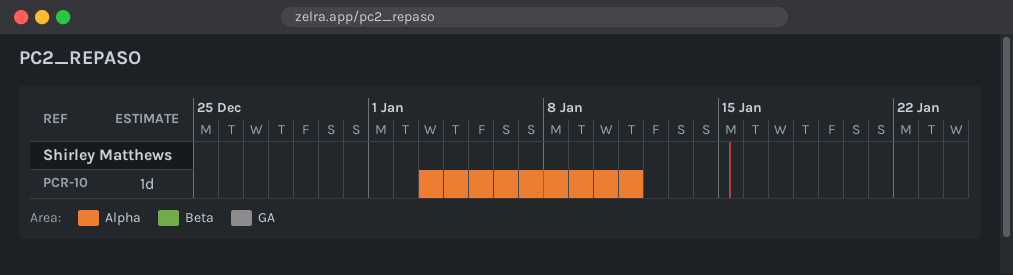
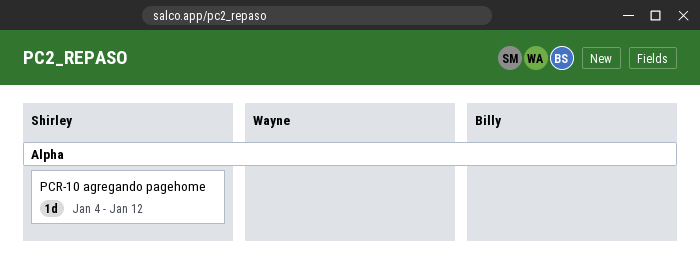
PCR-10, start: Jan 3 -> Jan 4
PCR-10, due: Jan 11 -> Jan 12

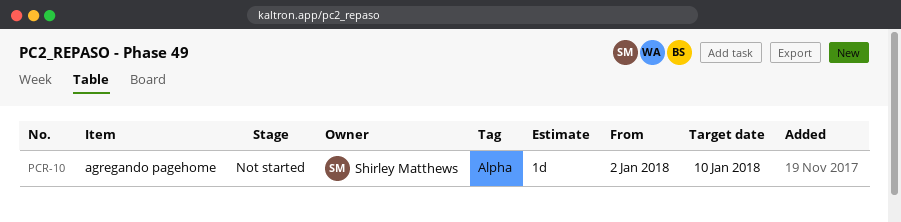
PCR-10, start: Jan 4 -> Jan 2
PCR-10, due: Jan 12 -> Jan 10

